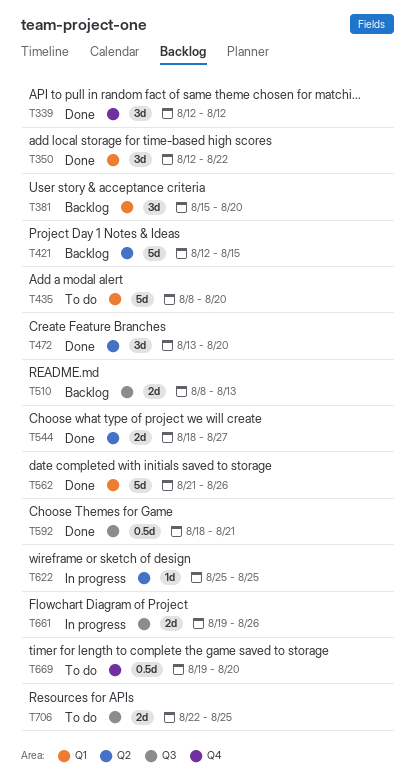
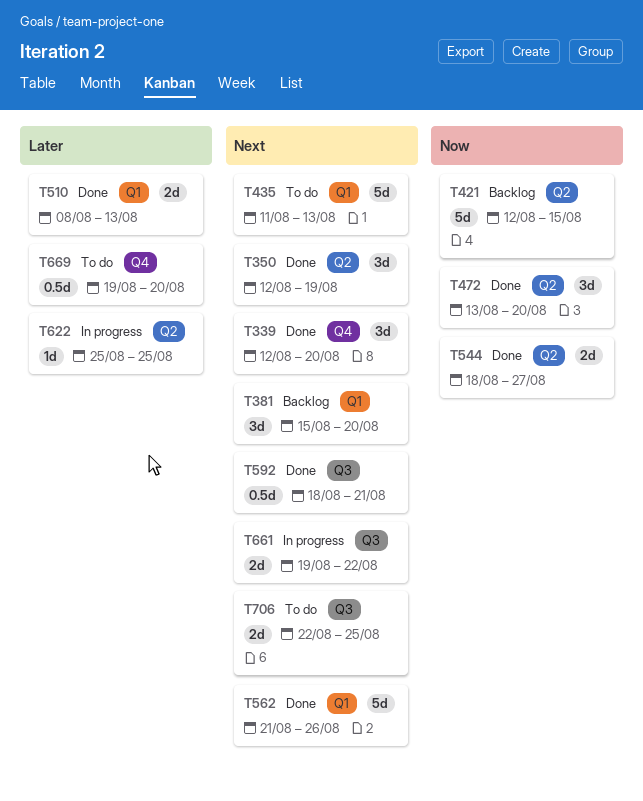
T339, due: Aug 12 -> Aug 20
T350, label: Q1 -> Q2
T350, due: Aug 22 -> Aug 19
T435, start: Aug 8 -> Aug 11
T435, due: Aug 20 -> Aug 13
T510, status: Backlog -> Done
T510, label: Q3 -> Q1
T661, due: Aug 26 -> Aug 22

